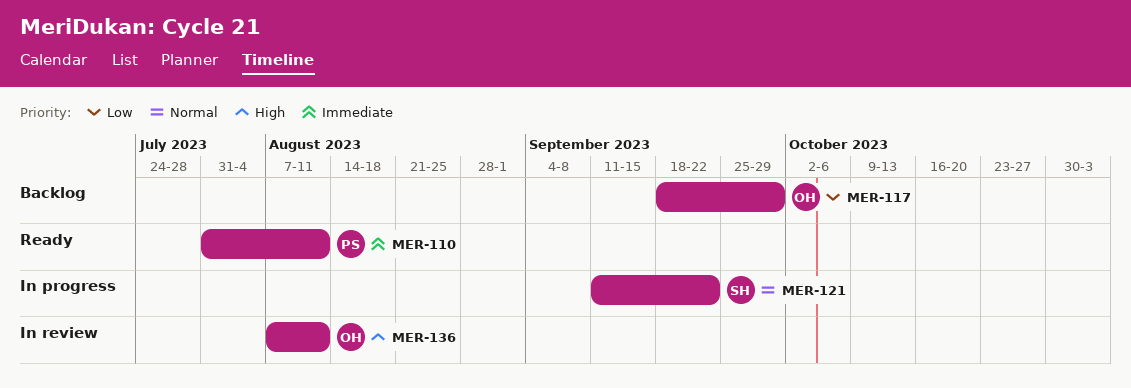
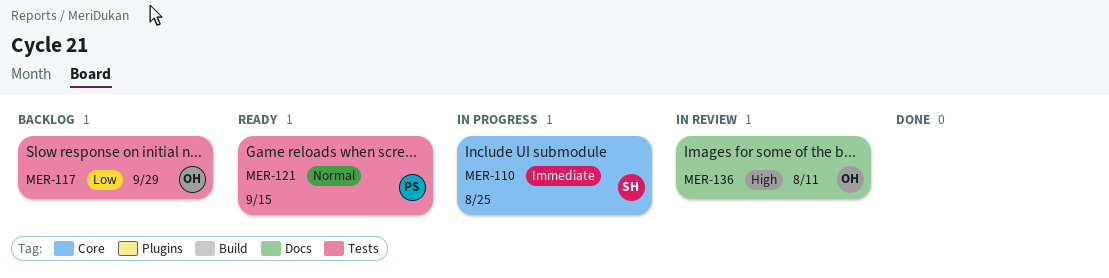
MER-110, status: Ready -> In progress
MER-110, owner: PS -> SH
MER-110, due: Aug 11 -> Aug 25
MER-121, status: In progress -> Ready
MER-121, owner: SH -> PS
MER-121, due: Sep 22 -> Sep 15

